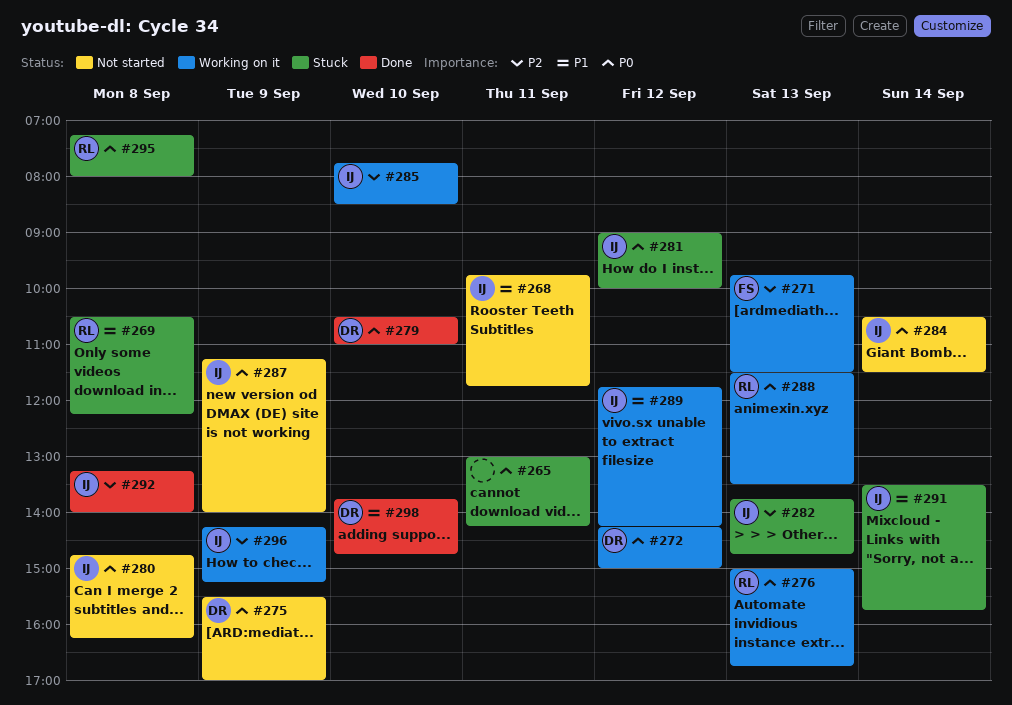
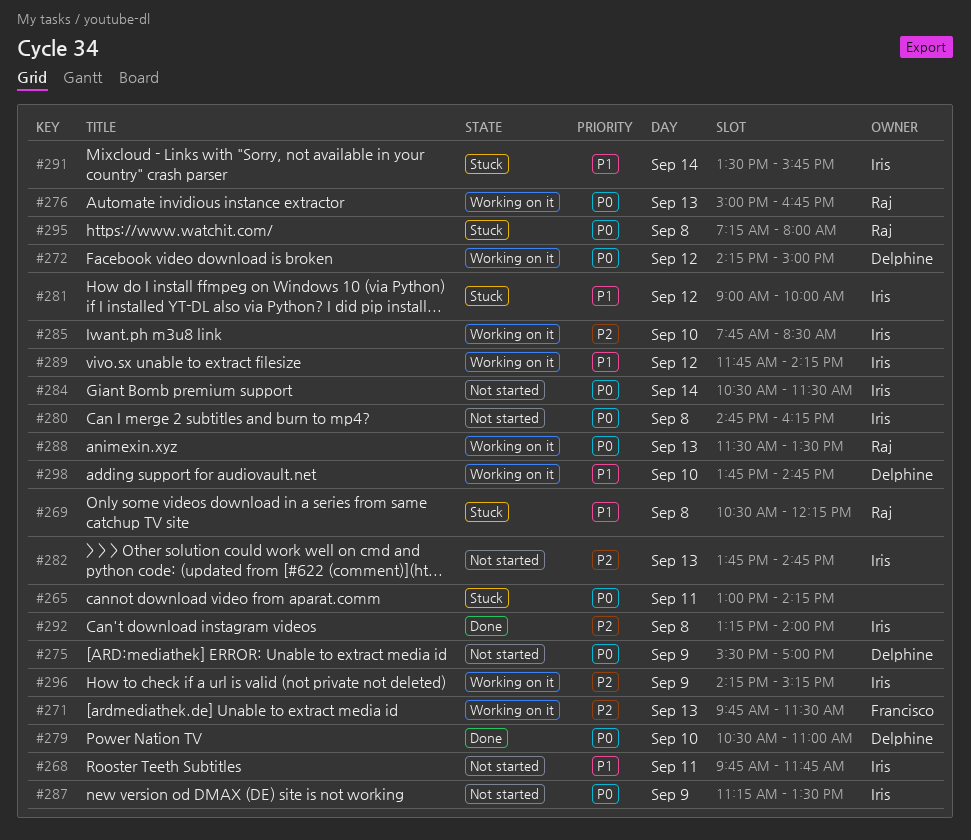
#281, priority: P0 -> P1
#282, status: Stuck -> Not started
#287, ends: 14:00 -> 13:30
#298, status: Done -> Working on it

